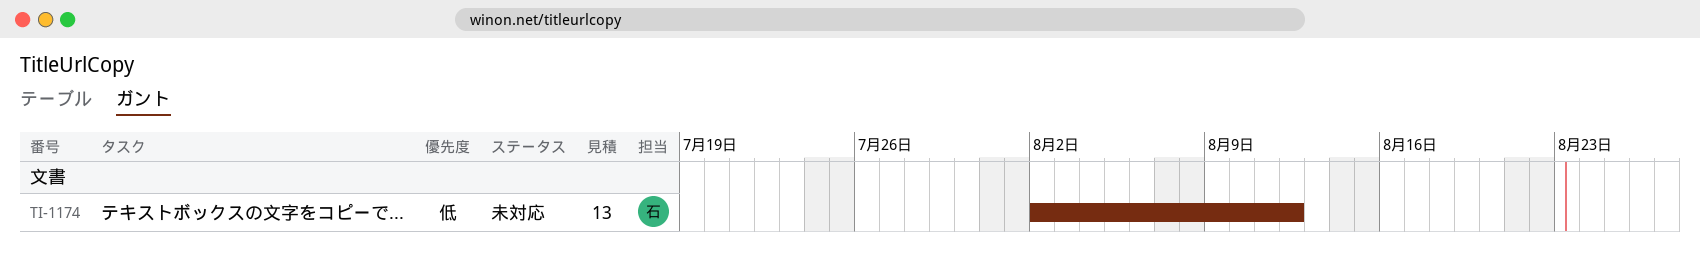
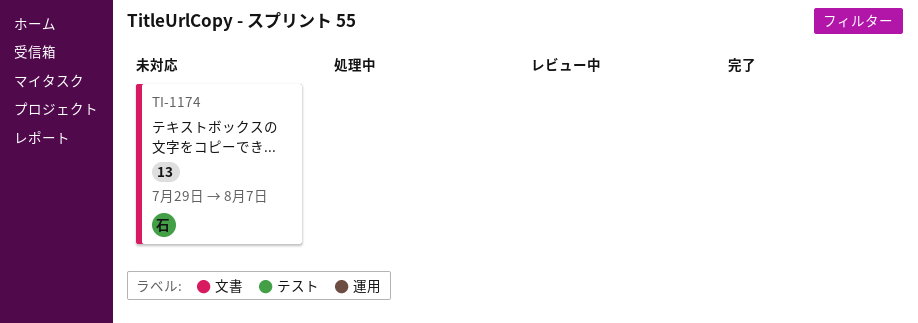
TI-1174, start: Aug 2 -> Jul 29
TI-1174, due: Aug 12 -> Aug 7

